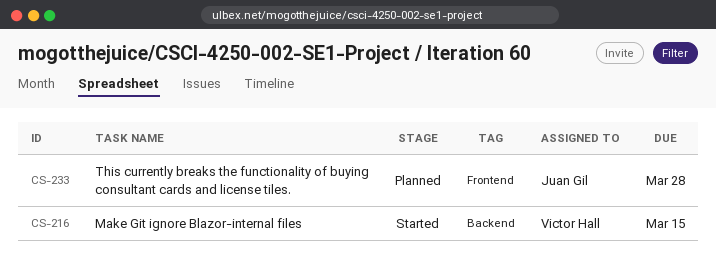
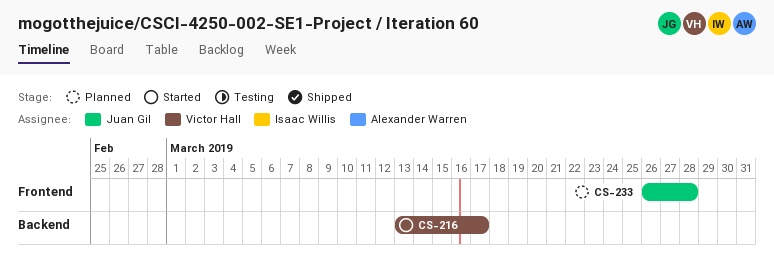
CS-216, due: Mar 15 -> Mar 17

